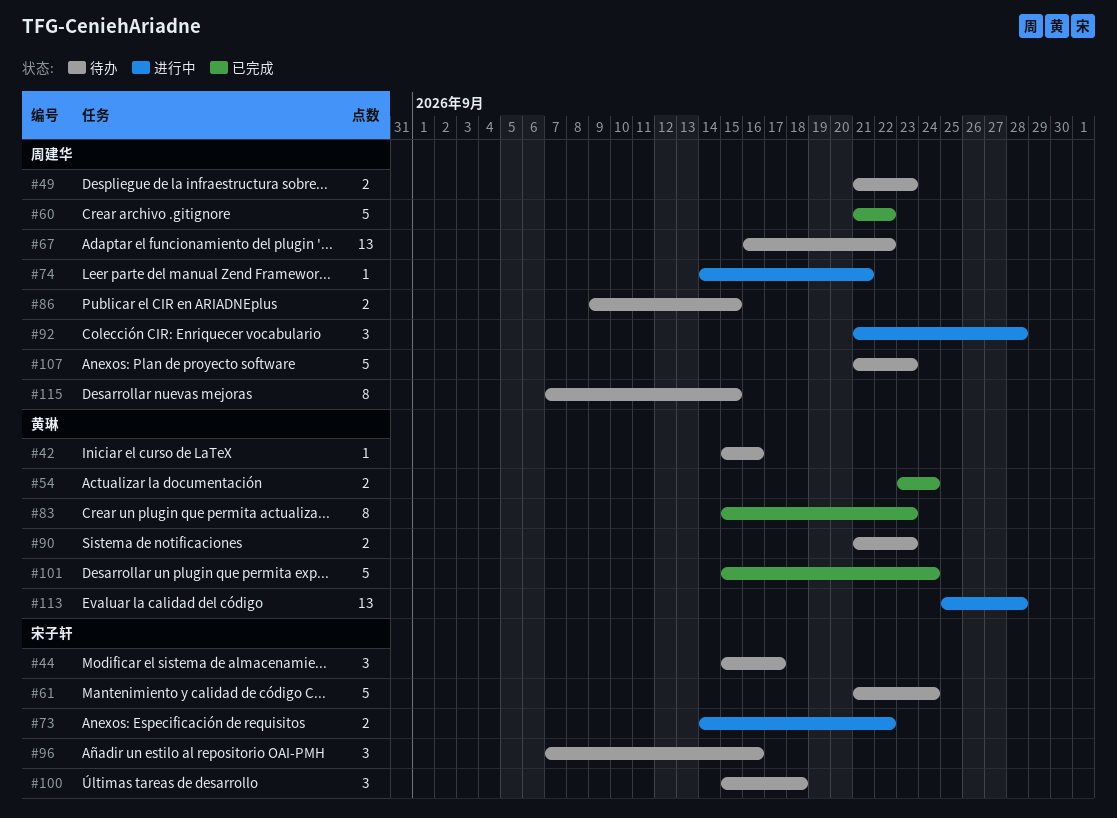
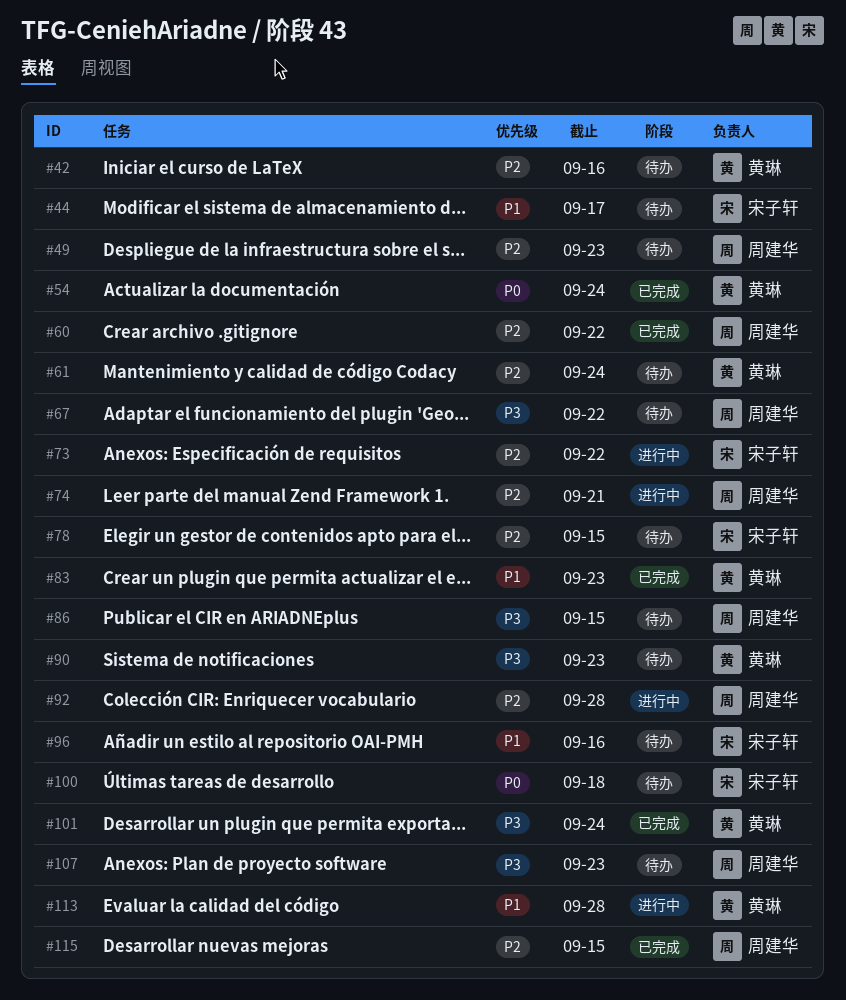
#61, owner: 宋子轩 -> 黄琳
#78: none -> present
#115, status: 待办 -> 已完成

